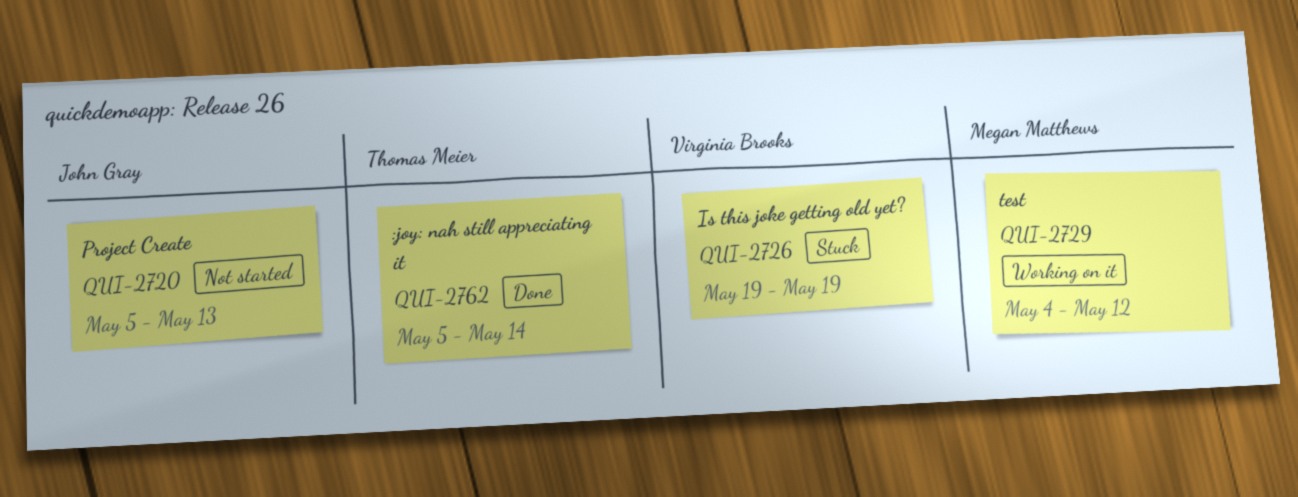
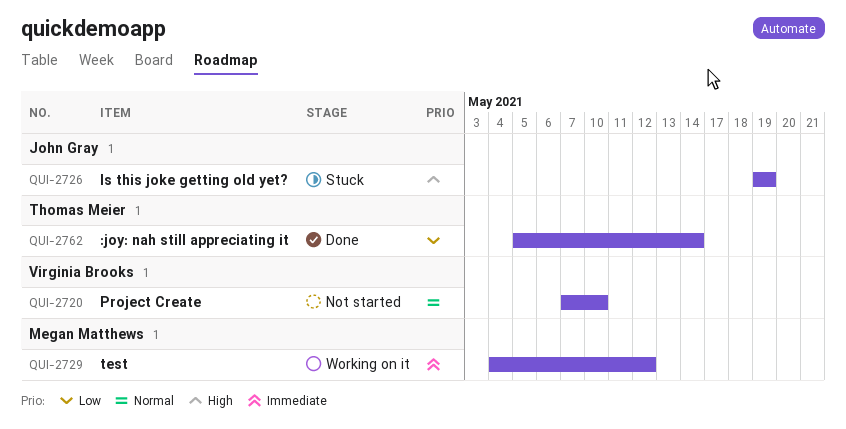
QUI-2720, owner: John Gray -> Virginia Brooks
QUI-2720, start: May 5 -> May 7
QUI-2720, due: May 13 -> May 10
QUI-2726, owner: Virginia Brooks -> John Gray

